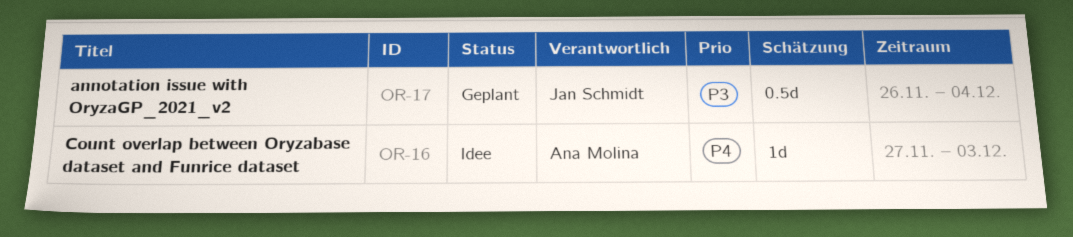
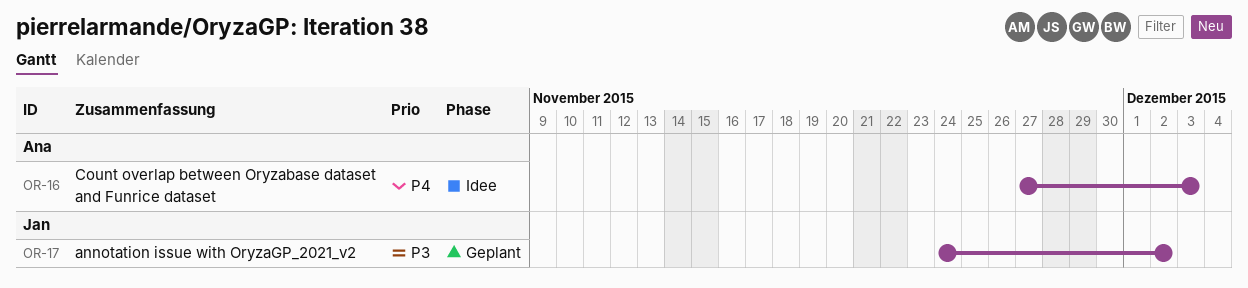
OR-17, start: Nov 26 -> Nov 24
OR-17, due: Dec 4 -> Dec 2

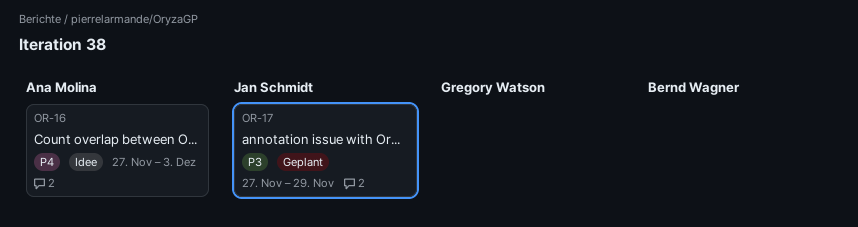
OR-17, start: Nov 24 -> Nov 27
OR-17, due: Dec 2 -> Nov 29

